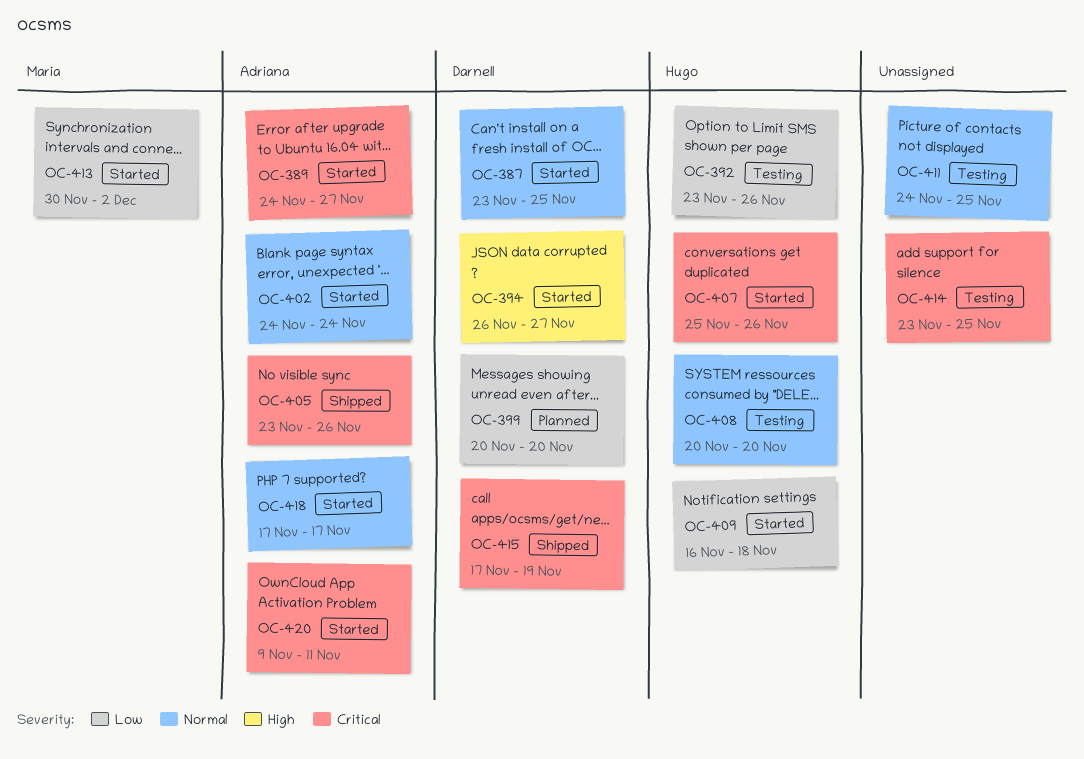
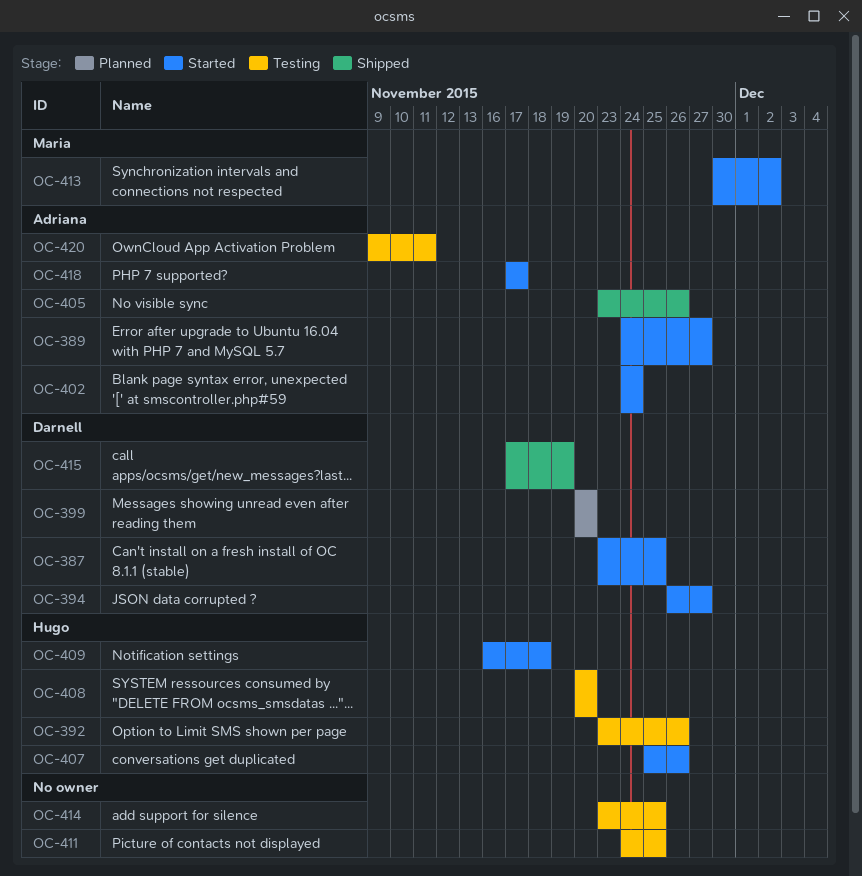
OC-420, status: Started -> Testing

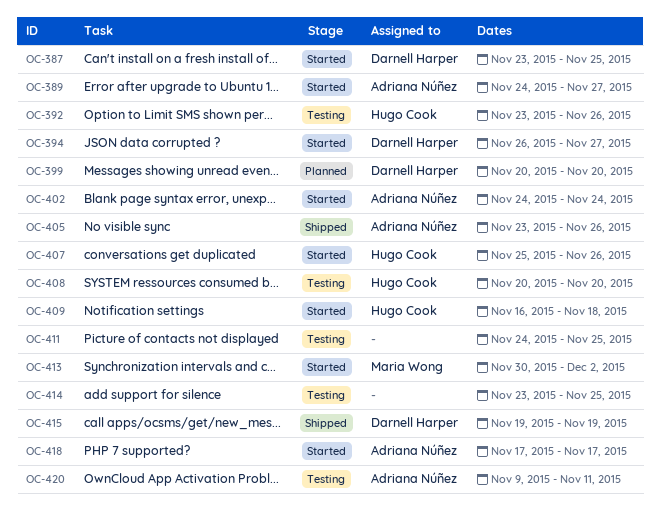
OC-415, start: Nov 17 -> Nov 19

